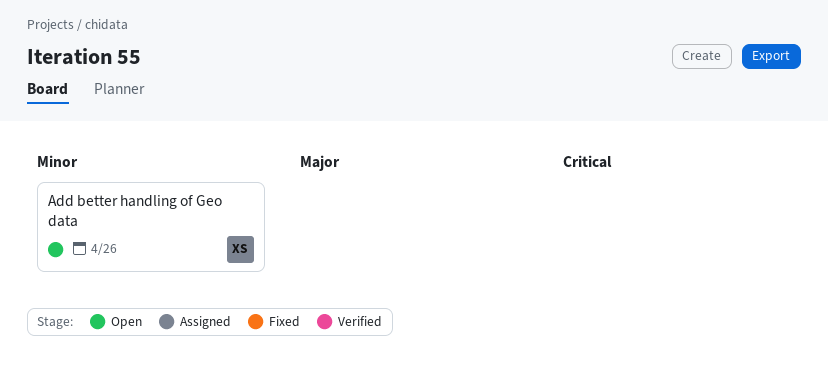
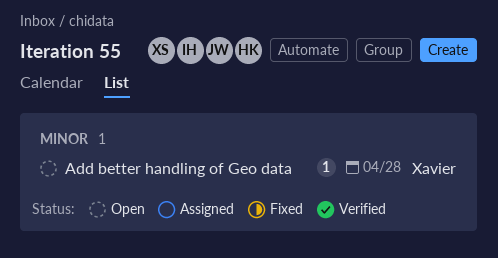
Add better handling of Geo data, due: Apr 26 -> Apr 28

